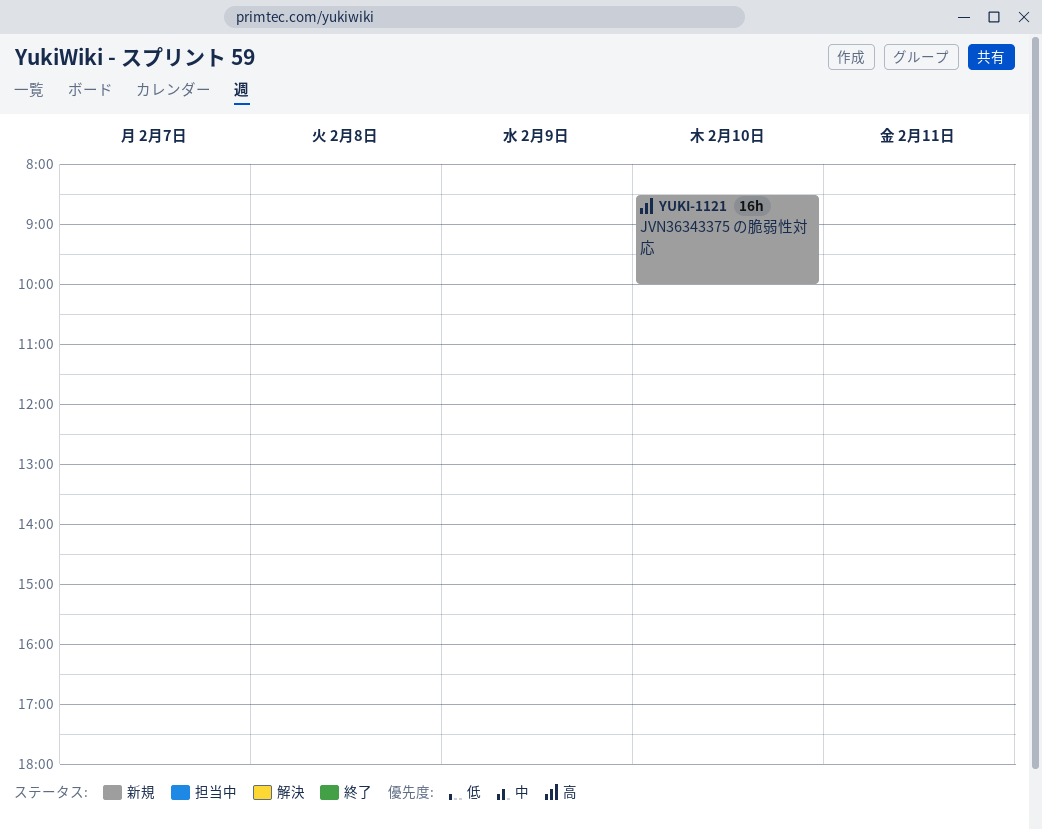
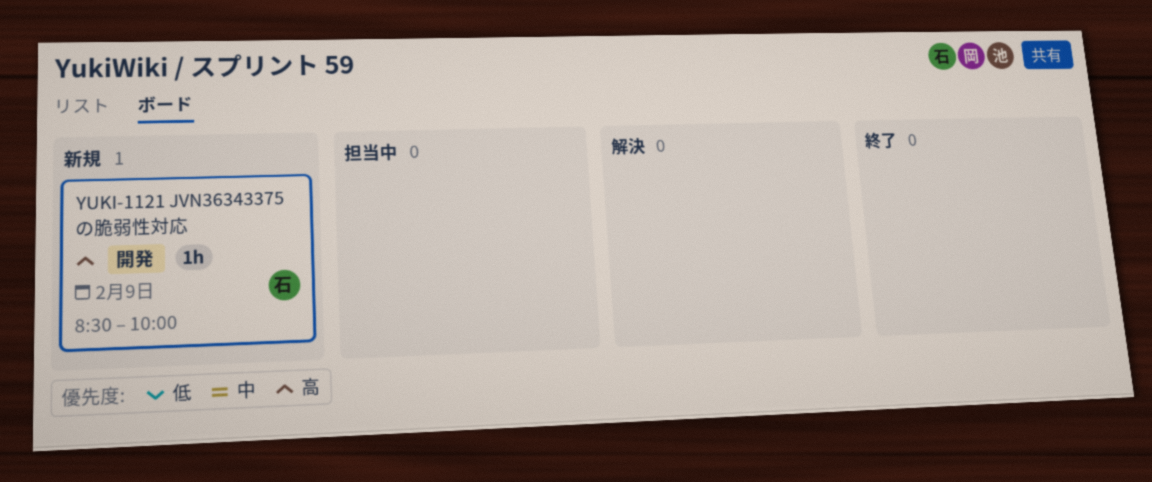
YUKI-1121, estimate: 16h -> 1h
YUKI-1121, day: Feb 10 -> Feb 9

